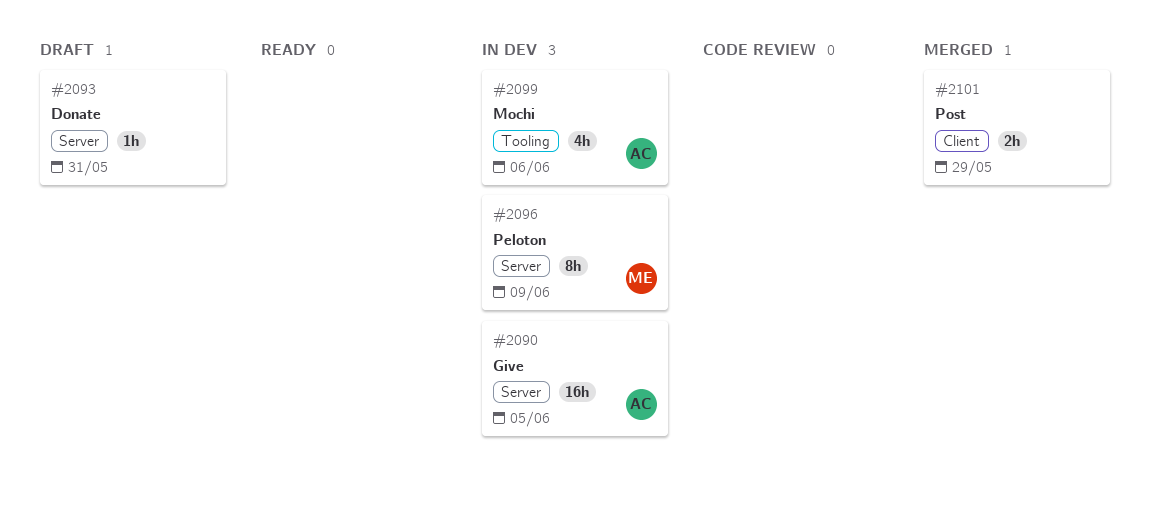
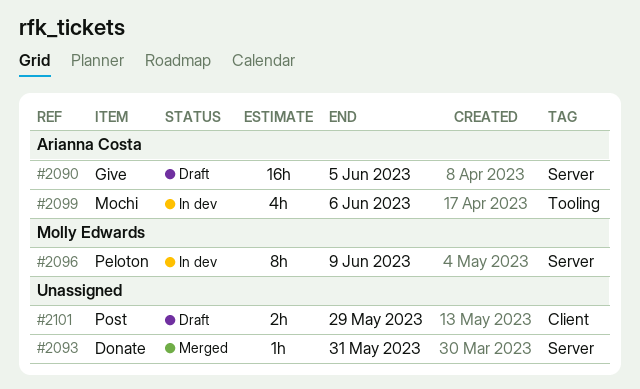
#2090, status: In dev -> Draft
#2093, status: Draft -> Merged
#2101, status: Merged -> Draft

